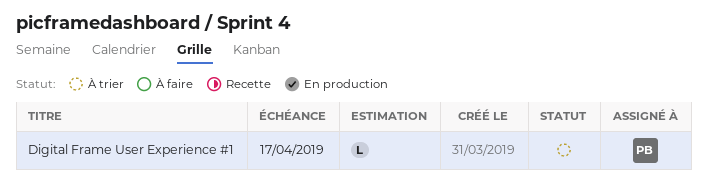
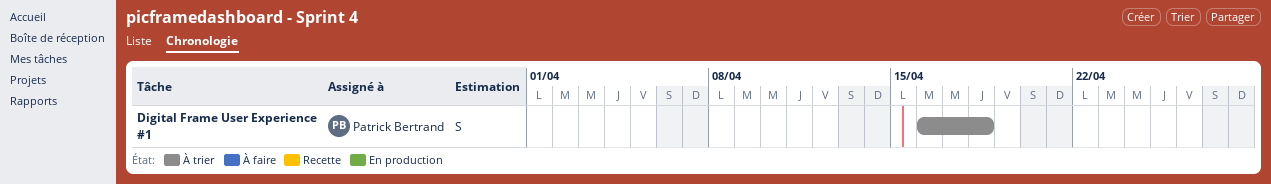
Digital Frame User Experience #1, estimate: L -> S
Digital Frame User Experience #1, due: Apr 17 -> Apr 18

